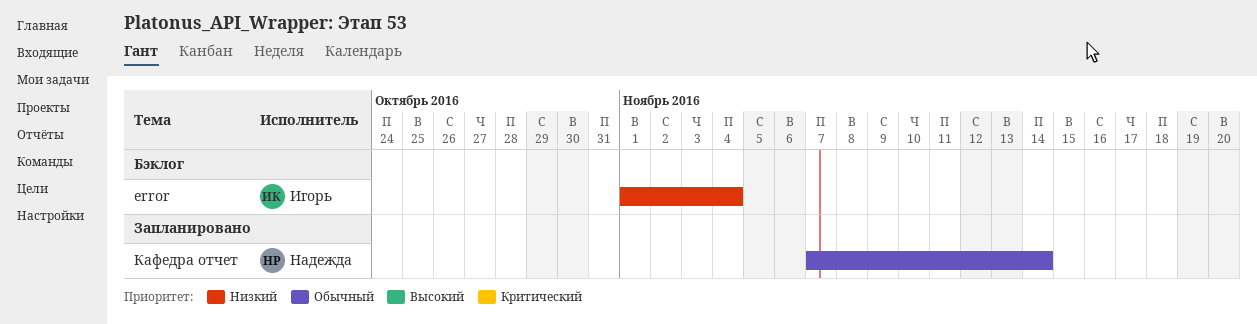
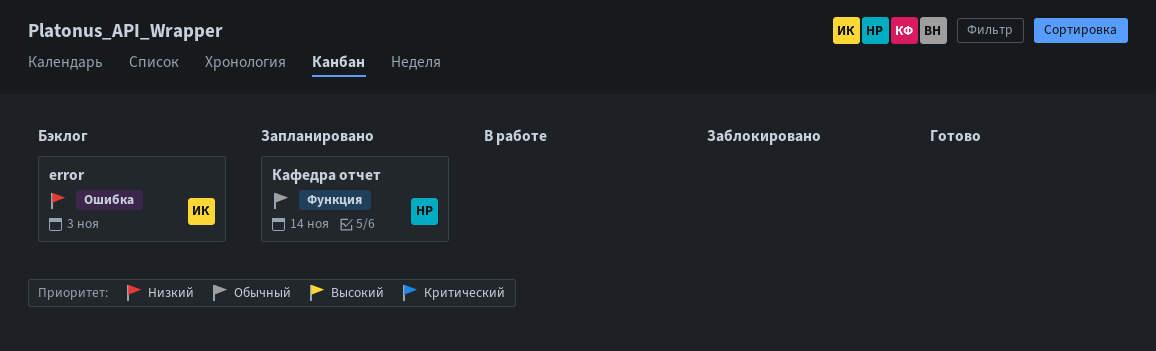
error, due: Nov 4 -> Nov 3

